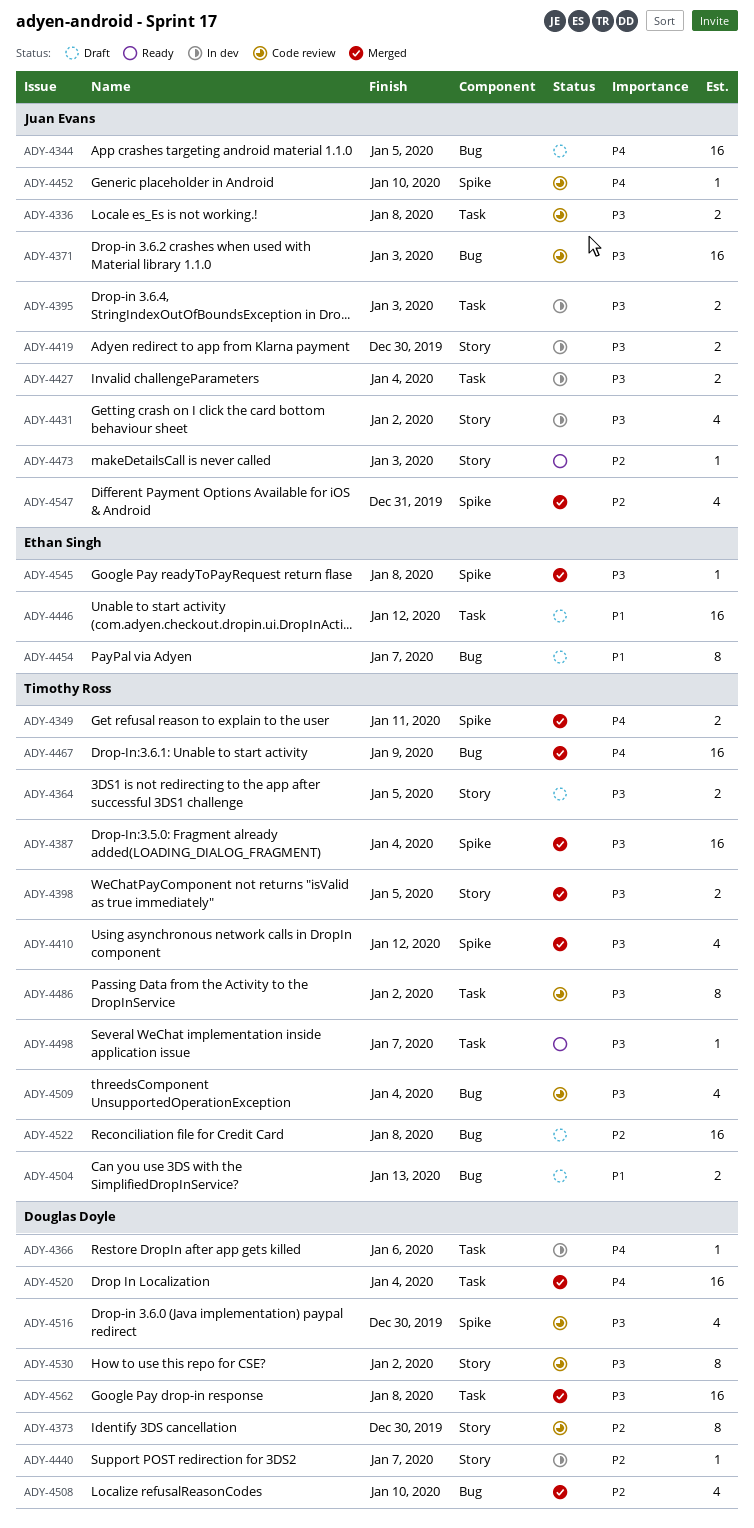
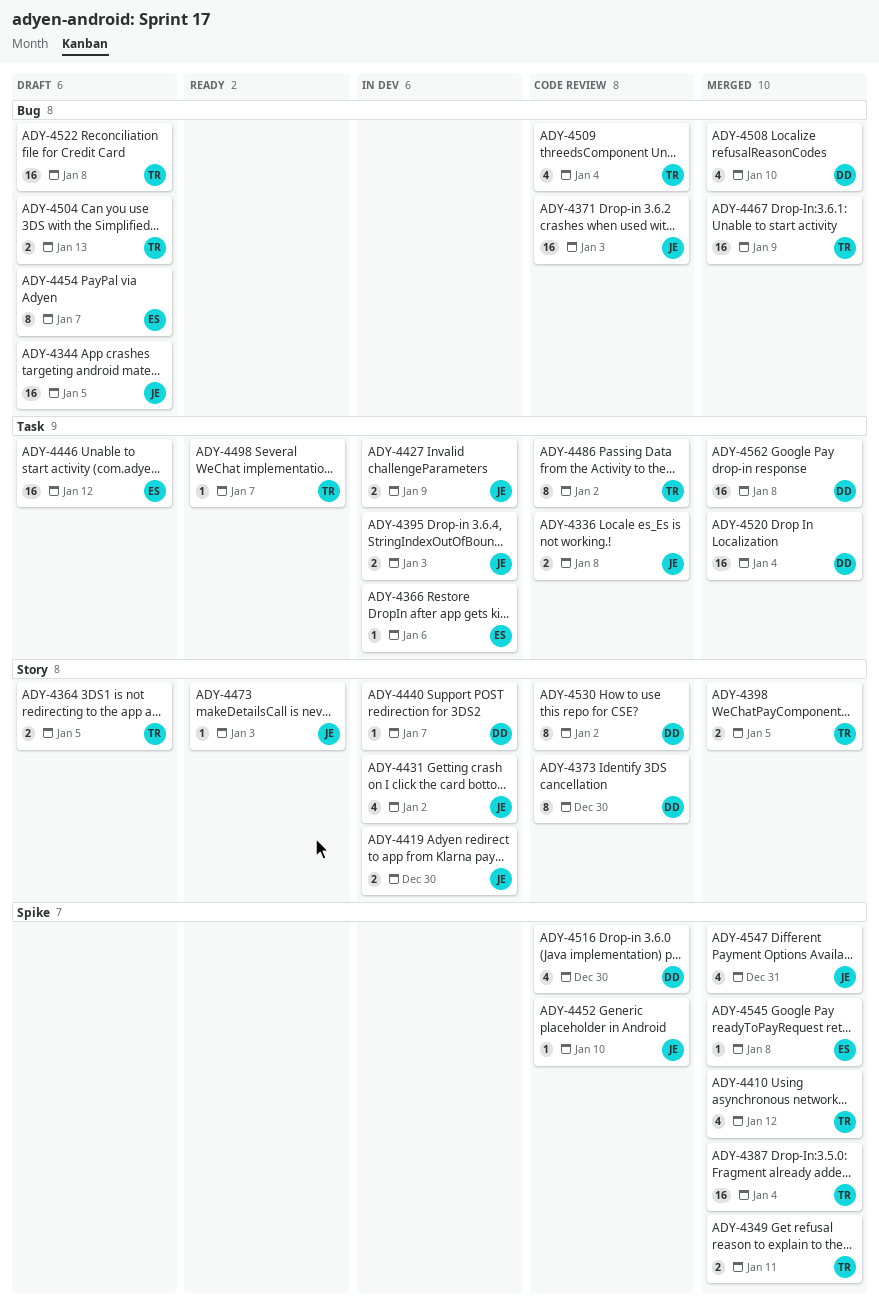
ADY-4366, owner: Douglas Doyle -> Ethan Singh
ADY-4427, due: Jan 4 -> Jan 9

